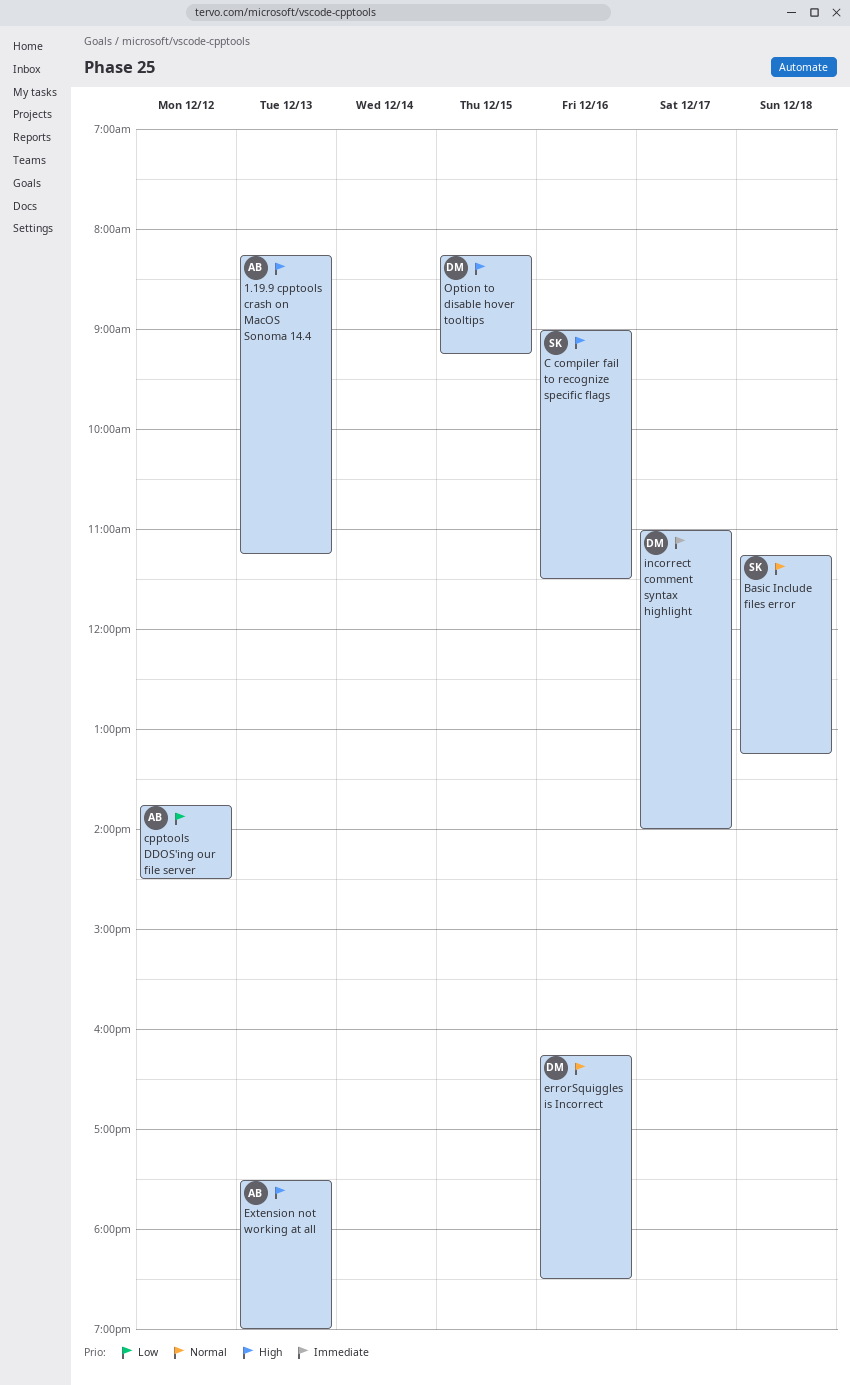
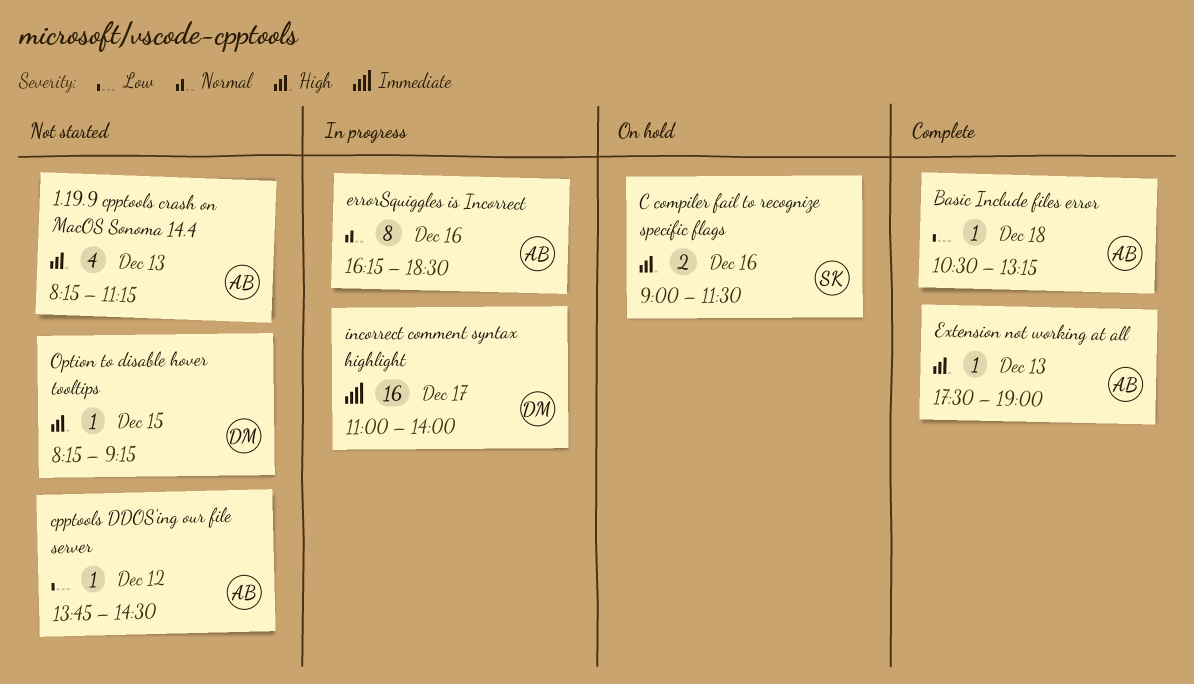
Basic Include files error, owner: SK -> AB
Basic Include files error, priority: Normal -> Low
Basic Include files error, begins: 11:15 -> 10:30
errorSquiggles is Incorrect, owner: DM -> AB

